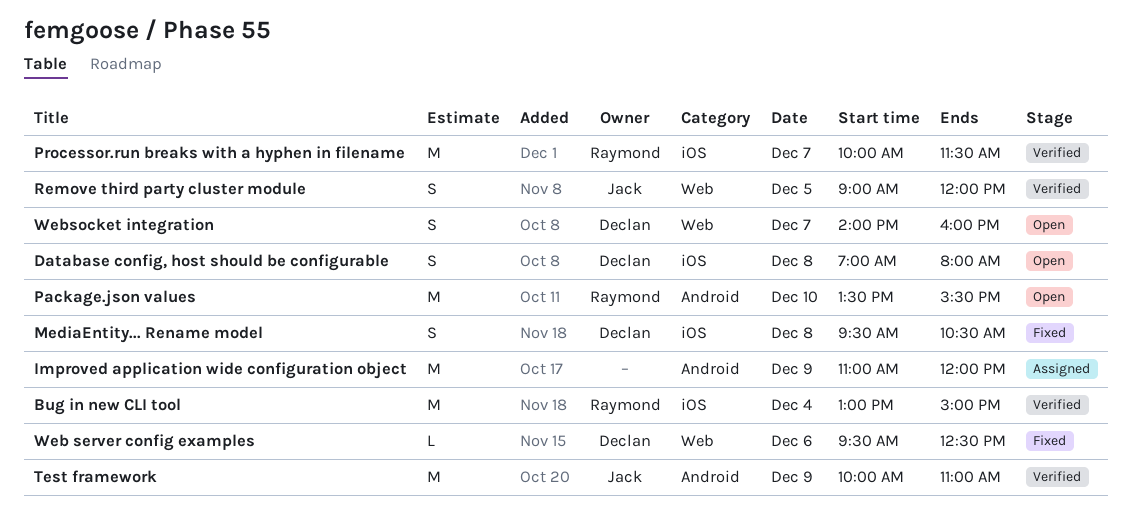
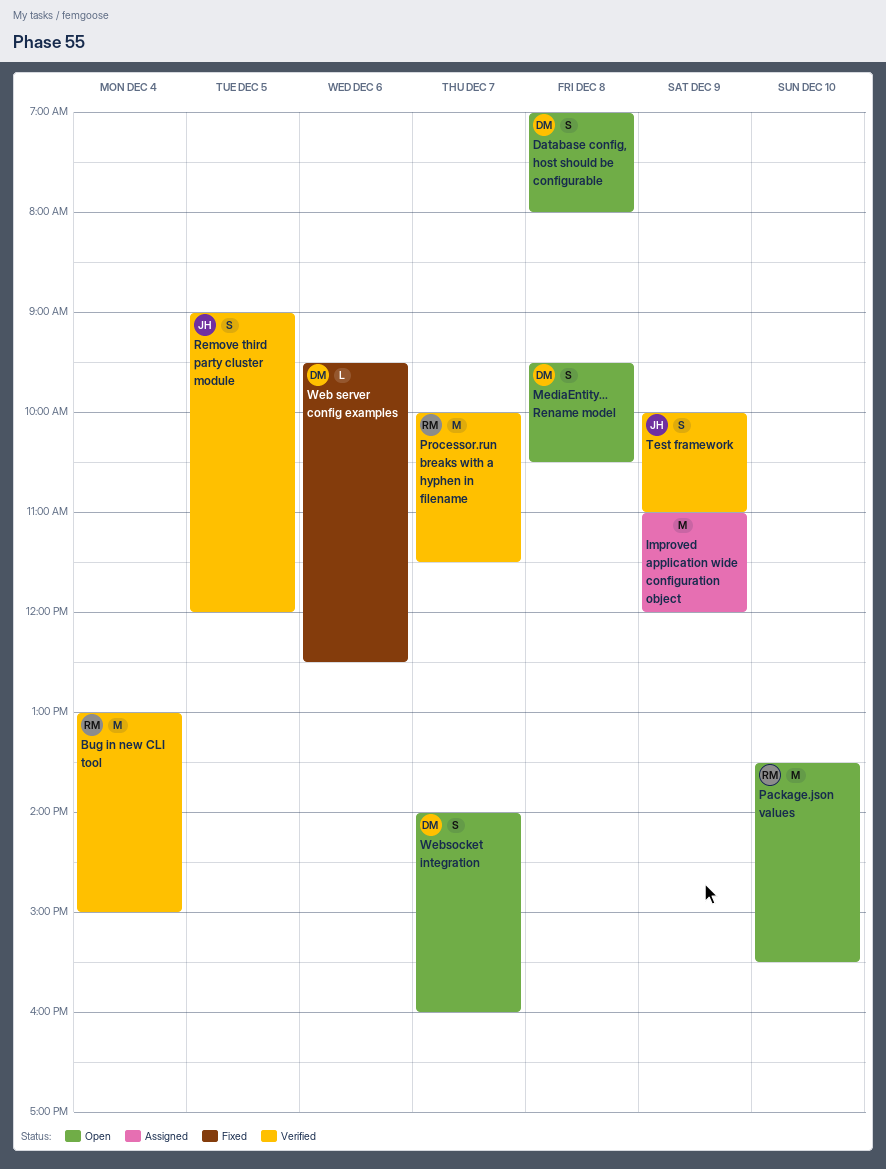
MediaEntity... Rename model, status: Fixed -> Open
Test framework, estimate: M -> S

